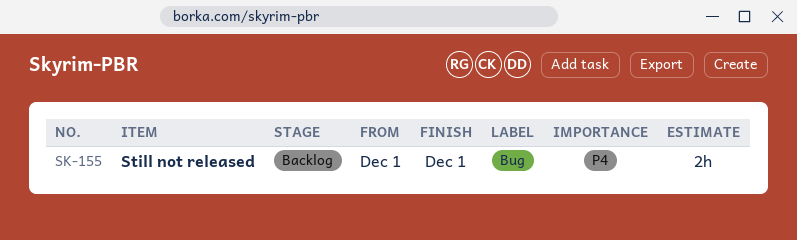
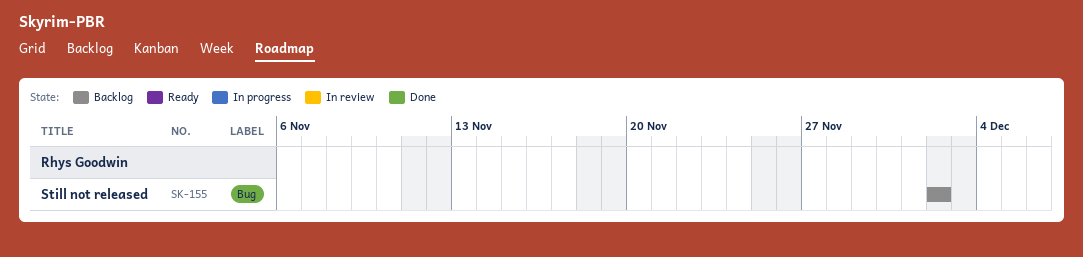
SK-155, start: Dec 1 -> Dec 2
SK-155, due: Dec 1 -> Dec 2

